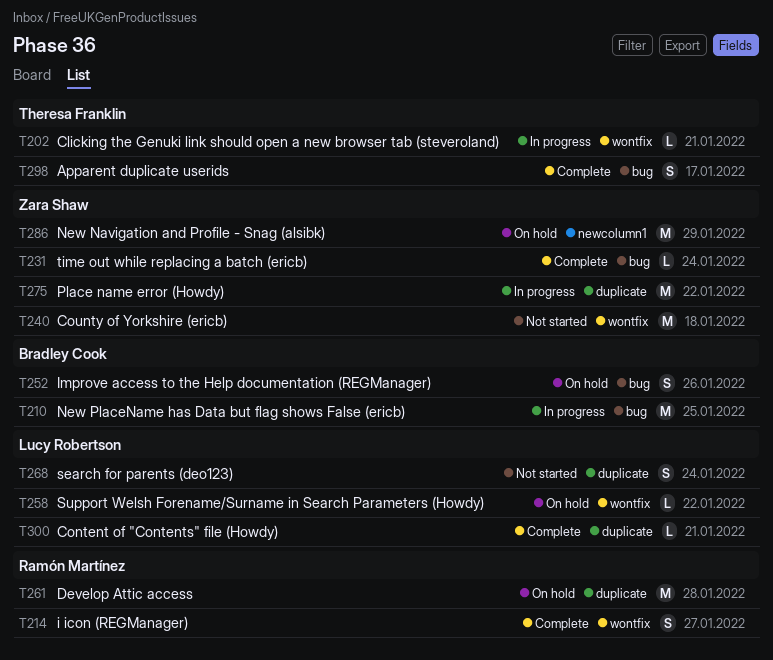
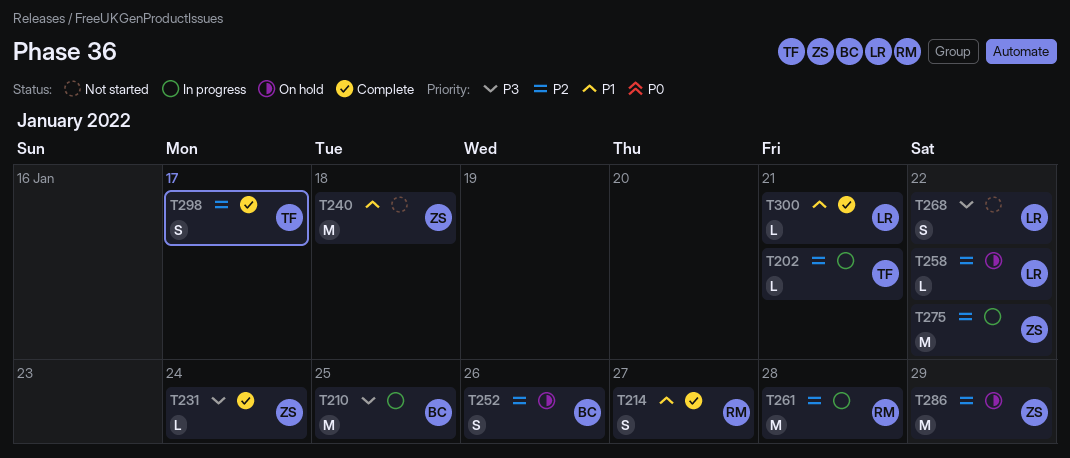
T261, status: On hold -> In progress
T268, due: Jan 24 -> Jan 22

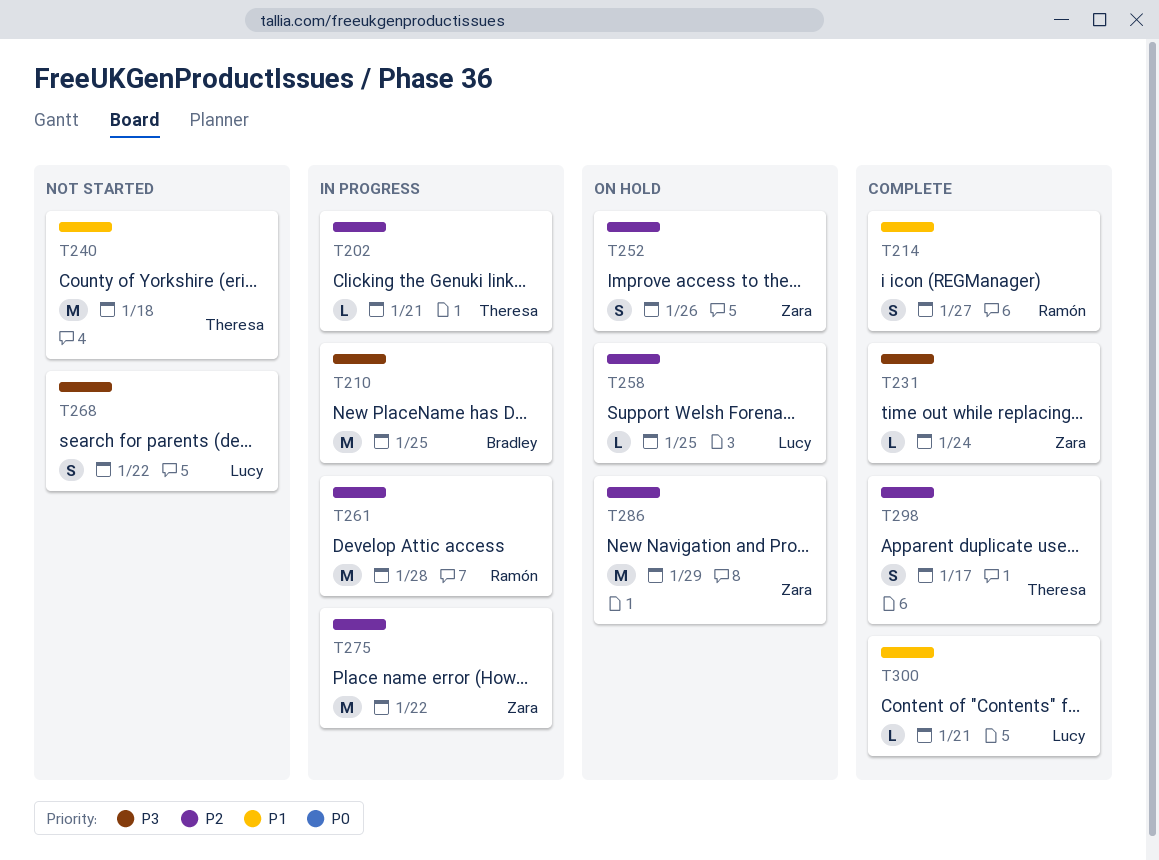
T240, owner: Zara -> Theresa
T252, owner: Bradley -> Zara
T258, due: Jan 22 -> Jan 25

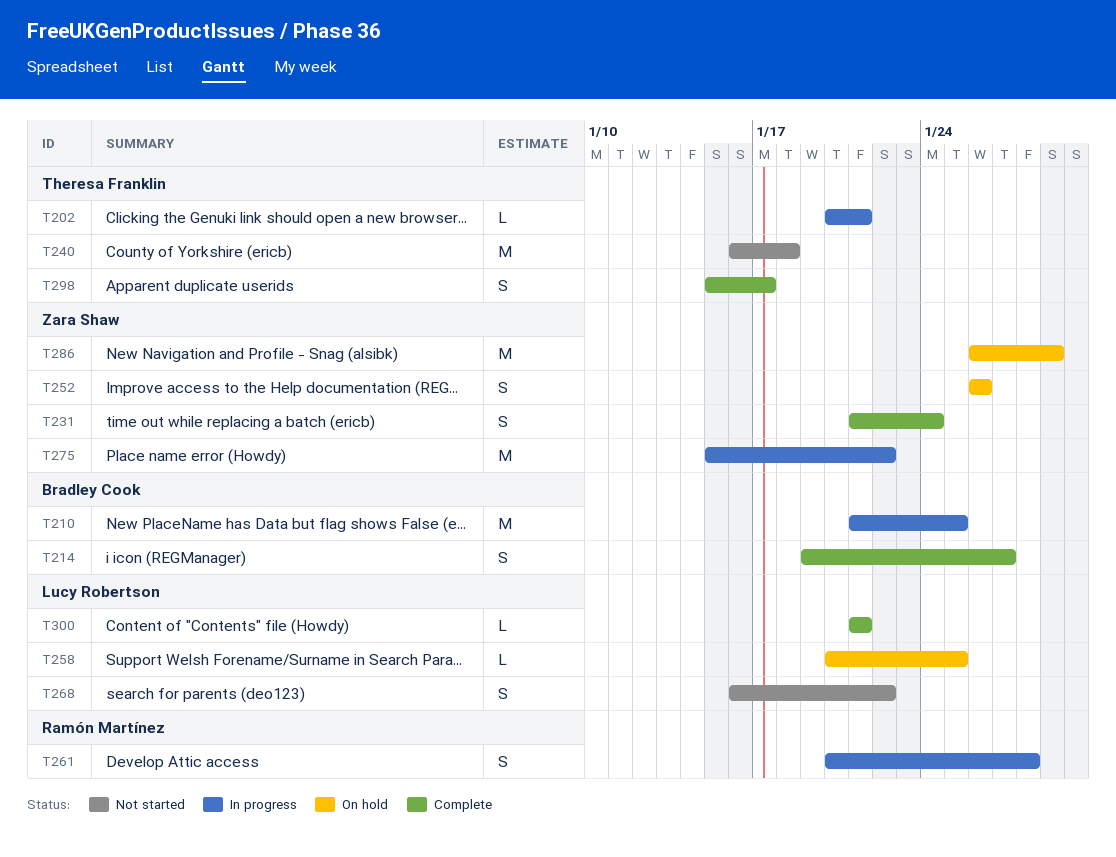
T214, owner: Ramón Martínez -> Bradley Cook
T231, estimate: L -> S
T261, estimate: M -> S

